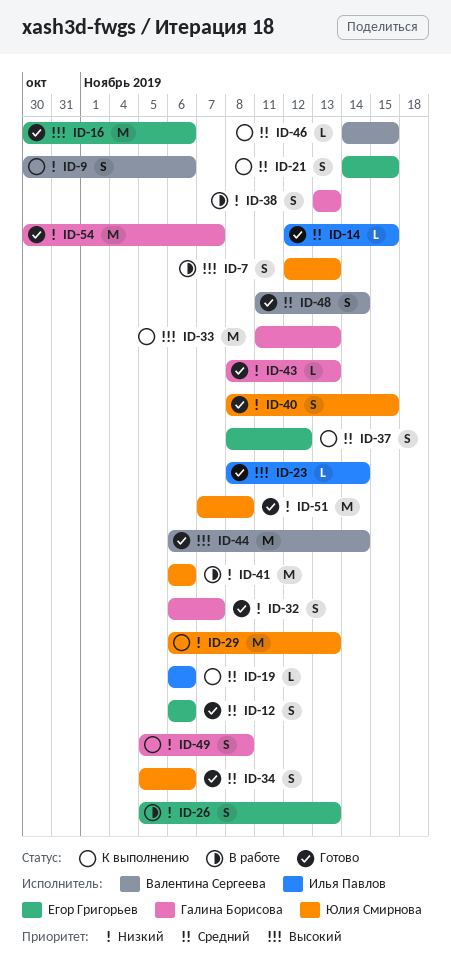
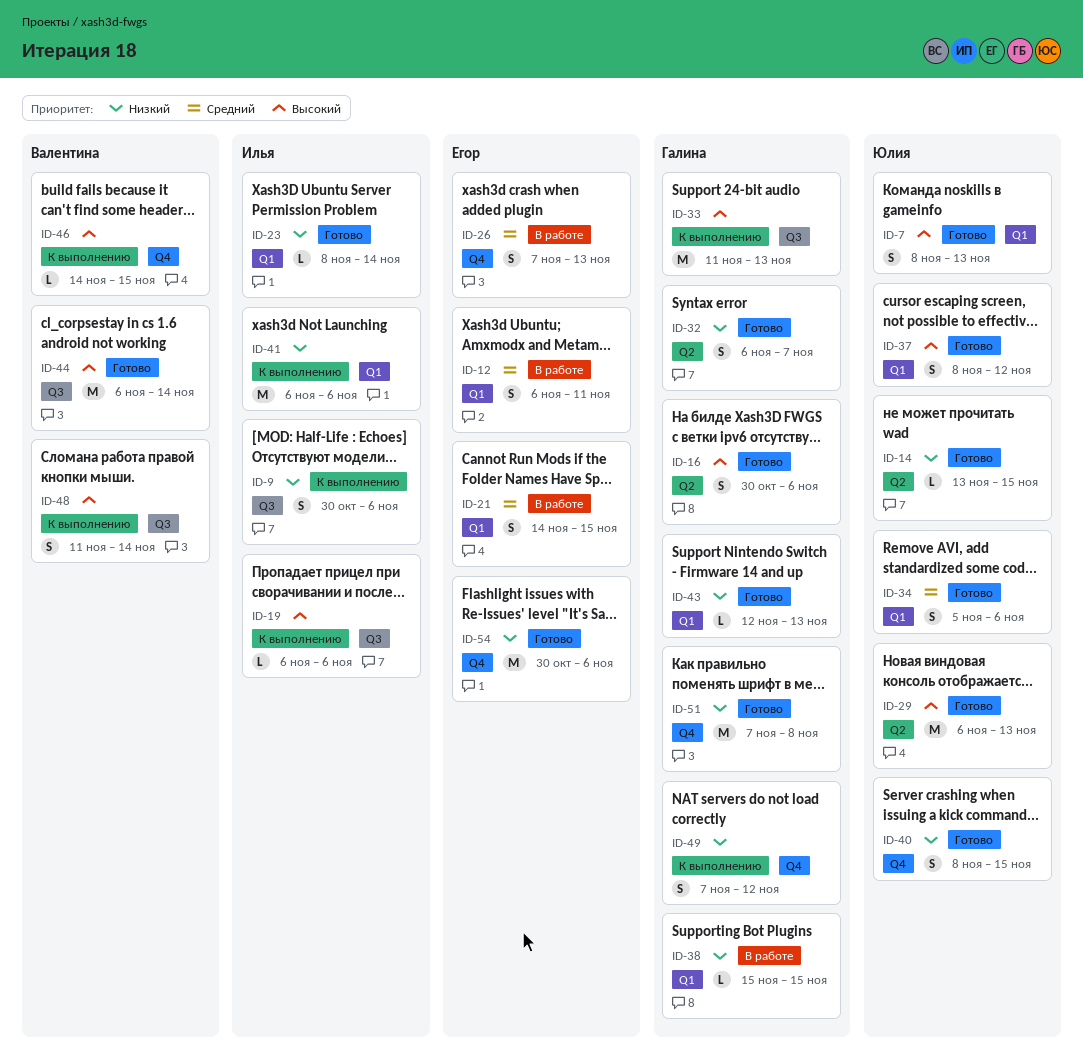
ID-7, status: В работе -> Готово
ID-7, start: Nov 12 -> Nov 8
ID-9, owner: Валентина Сергеева -> Илья Павлов
ID-12, status: Готово -> В работе
ID-12, due: Nov 6 -> Nov 11
ID-14, owner: Илья Павлов -> Юлия Смирнова
ID-14, priority: Средний -> Низкий
ID-14, start: Nov 12 -> Nov 13
ID-16, owner: Егор Григорьев -> Галина Борисова
ID-16, estimate: M -> S
ID-19, priority: Средний -> Высокий
ID-21, status: К выполнению -> В работе
ID-23, priority: Высокий -> Низкий
ID-26, priority: Низкий -> Средний
ID-26, start: Nov 5 -> Nov 7
ID-29, status: К выполнению -> Готово
ID-29, priority: Низкий -> Высокий
ID-37, status: К выполнению -> Готово
ID-37, owner: Егор Григорьев -> Юлия Смирнова
ID-37, priority: Средний -> Высокий
ID-38, estimate: S -> L
ID-38, start: Nov 13 -> Nov 15
ID-38, due: Nov 13 -> Nov 15
ID-41, status: В работе -> К выполнению
ID-41, owner: Юлия Смирнова -> Илья Павлов
ID-43, start: Nov 8 -> Nov 12
ID-46, priority: Средний -> Высокий
ID-48, status: Готово -> К выполнению
ID-48, priority: Средний -> Высокий
ID-49, start: Nov 5 -> Nov 7
ID-49, due: Nov 8 -> Nov 12
ID-51, owner: Юлия Смирнова -> Галина Борисова
ID-54, owner: Галина Борисова -> Егор Григорьев
ID-54, due: Nov 7 -> Nov 6

